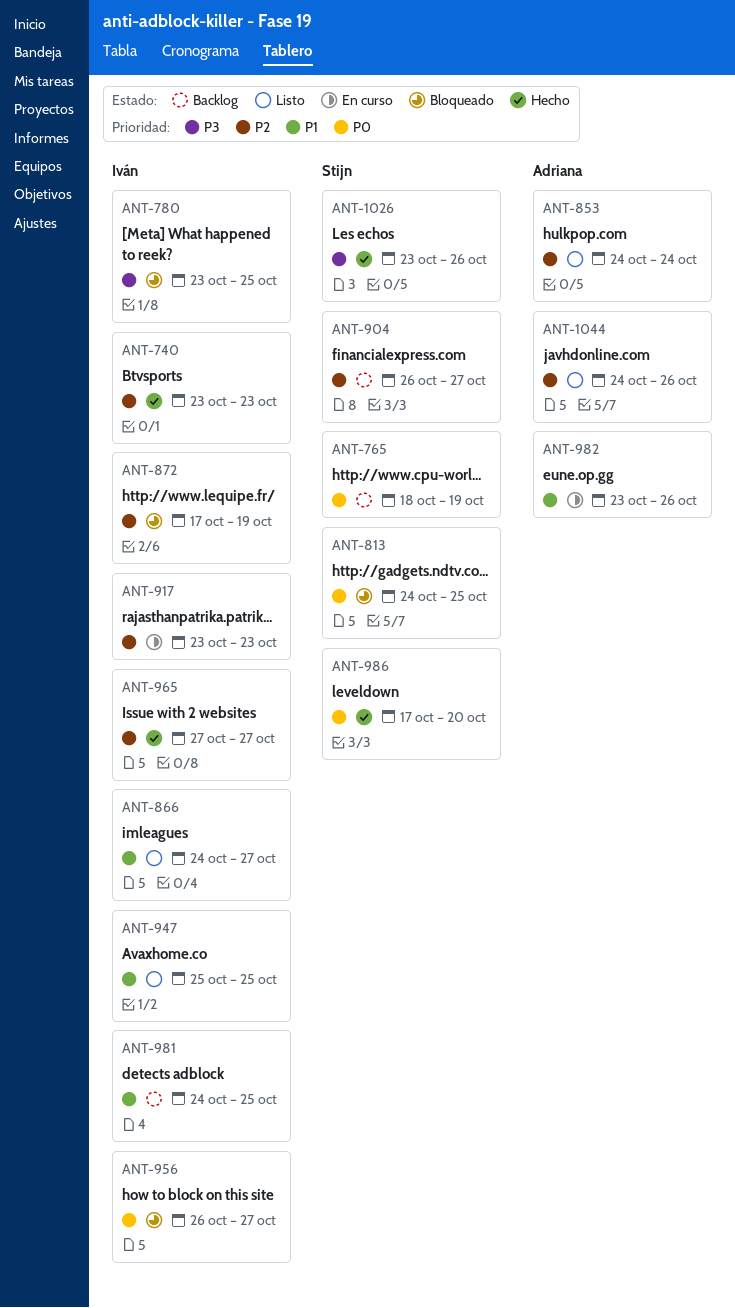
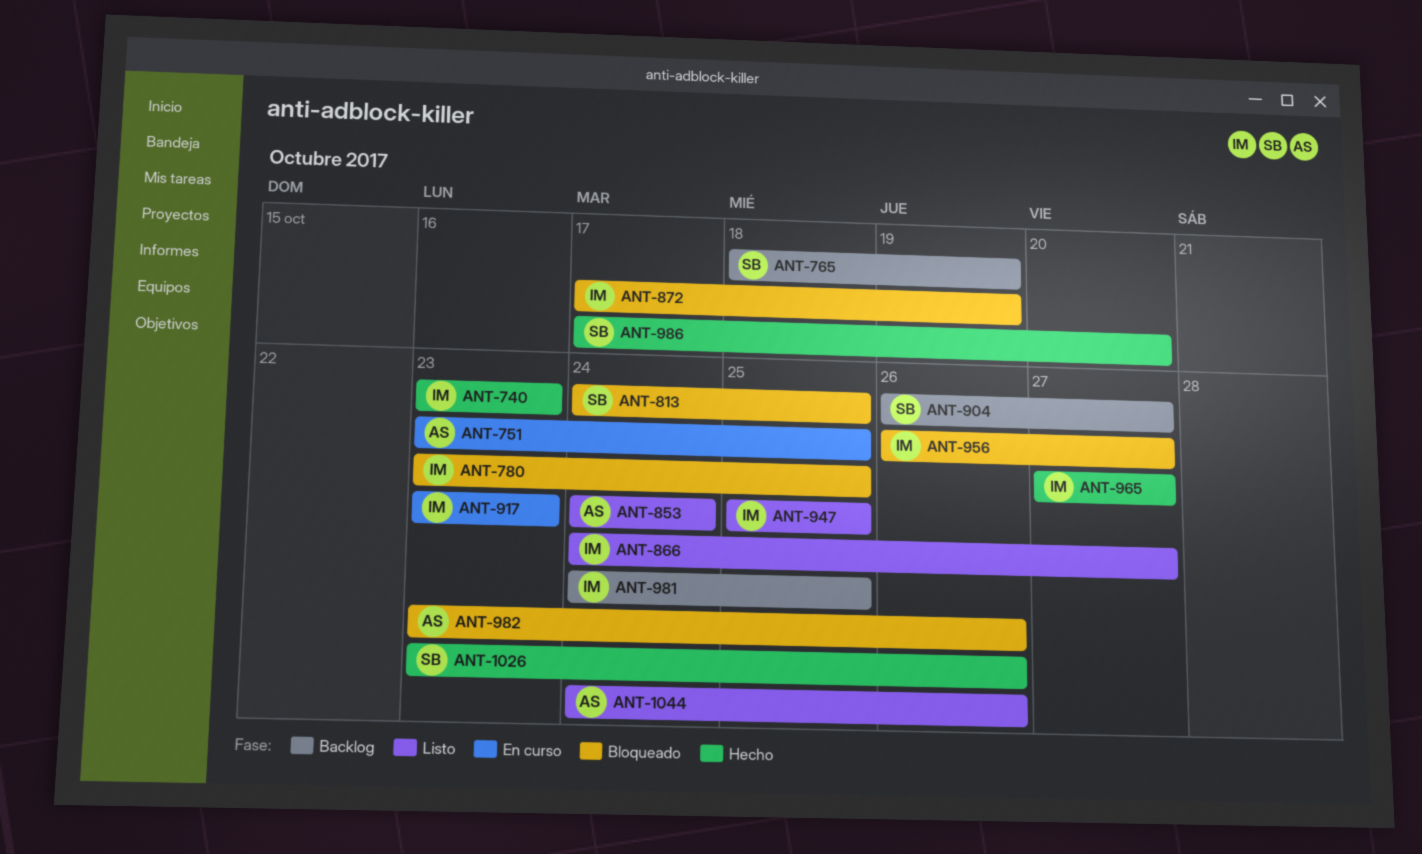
ANT-751: none -> present
ANT-982, status: En curso -> Bloqueado

